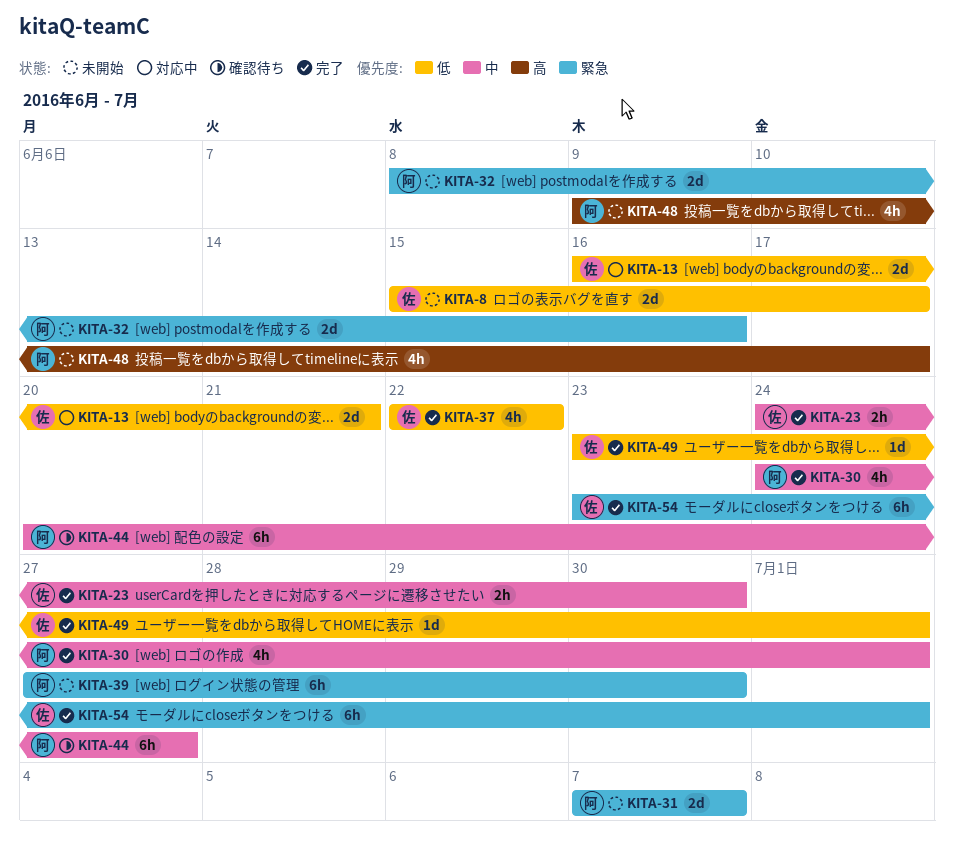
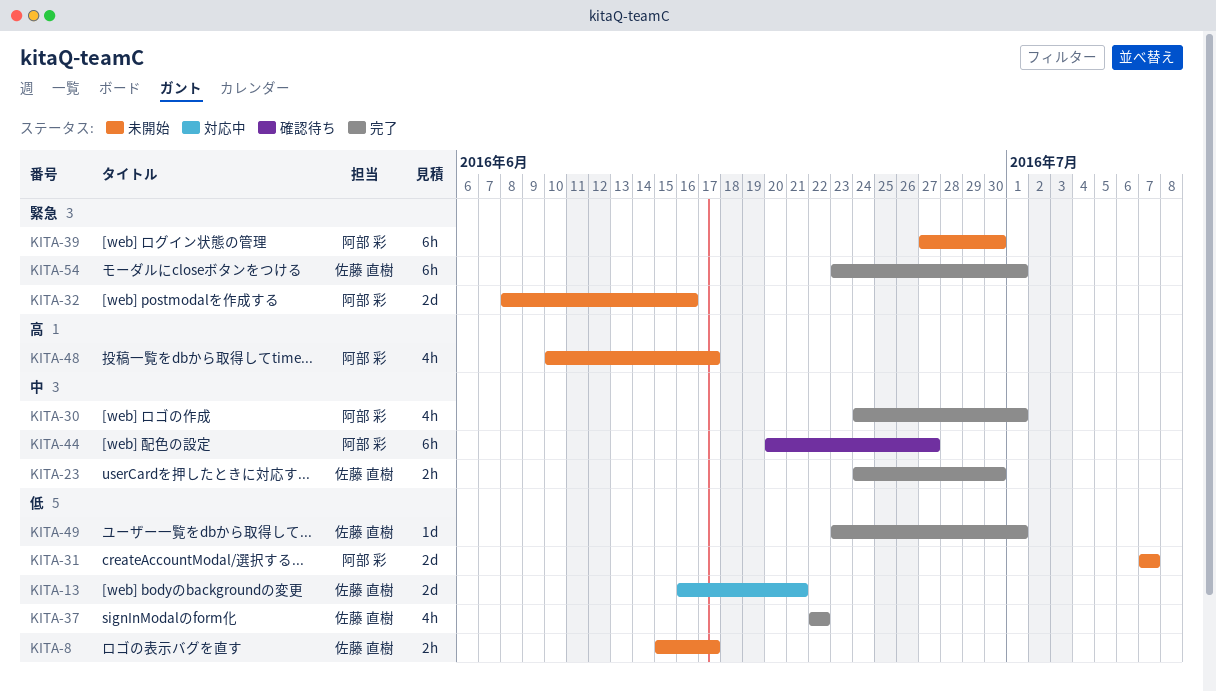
KITA-8, estimate: 2d -> 2h
KITA-31, priority: 緊急 -> 低
KITA-48, start: Jun 9 -> Jun 10

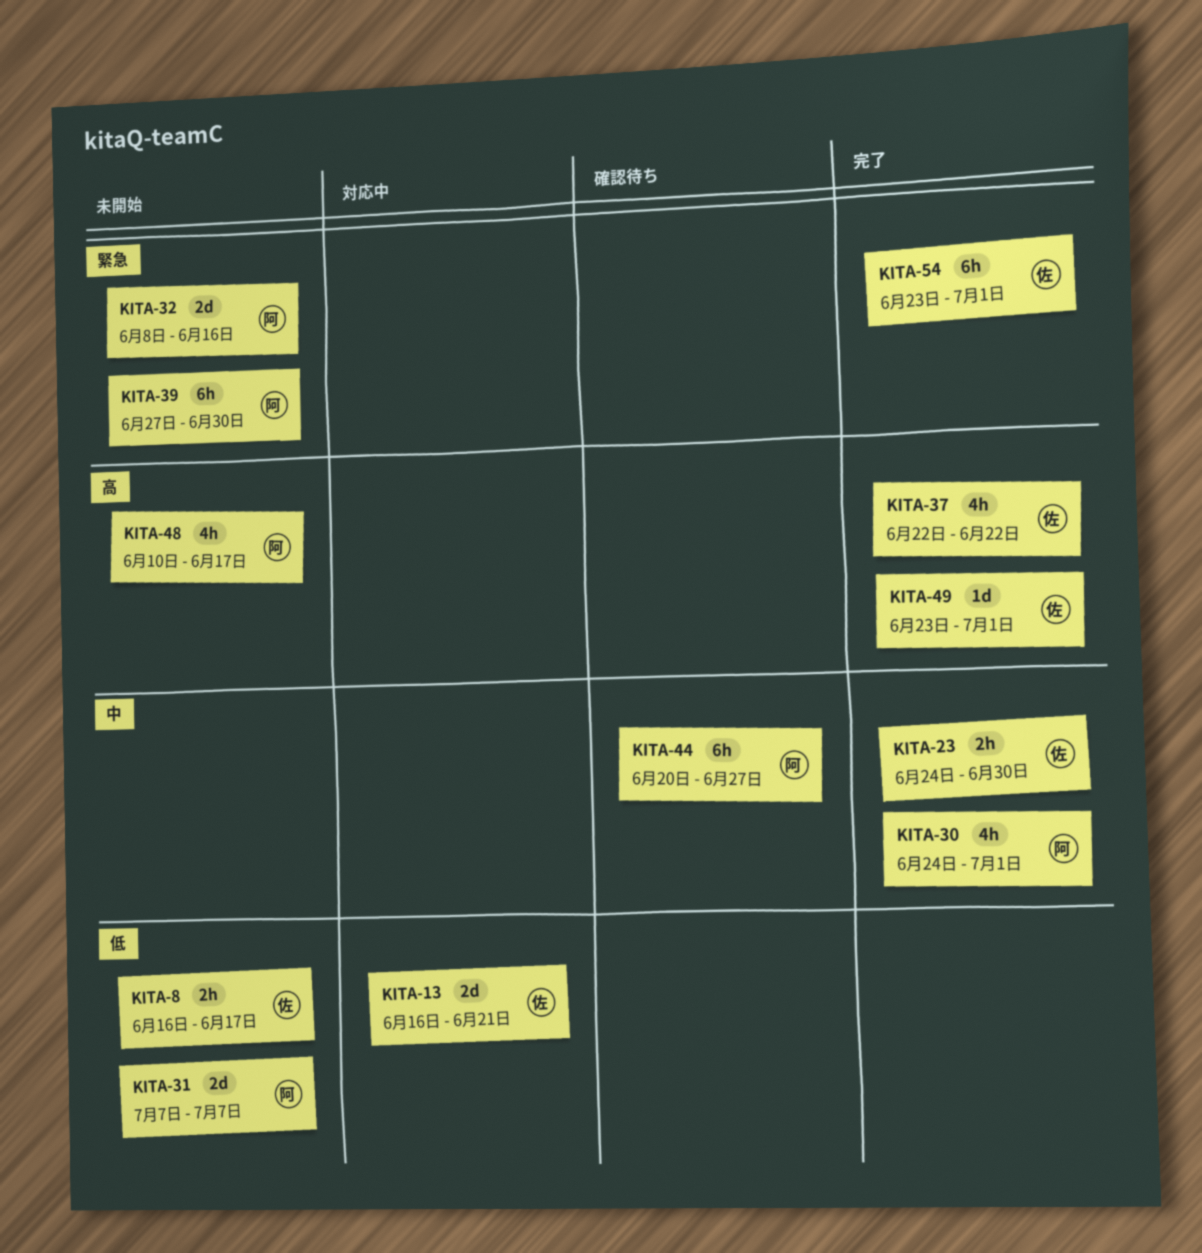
KITA-8, start: Jun 15 -> Jun 16
KITA-37, priority: 低 -> 高
KITA-49, priority: 低 -> 高

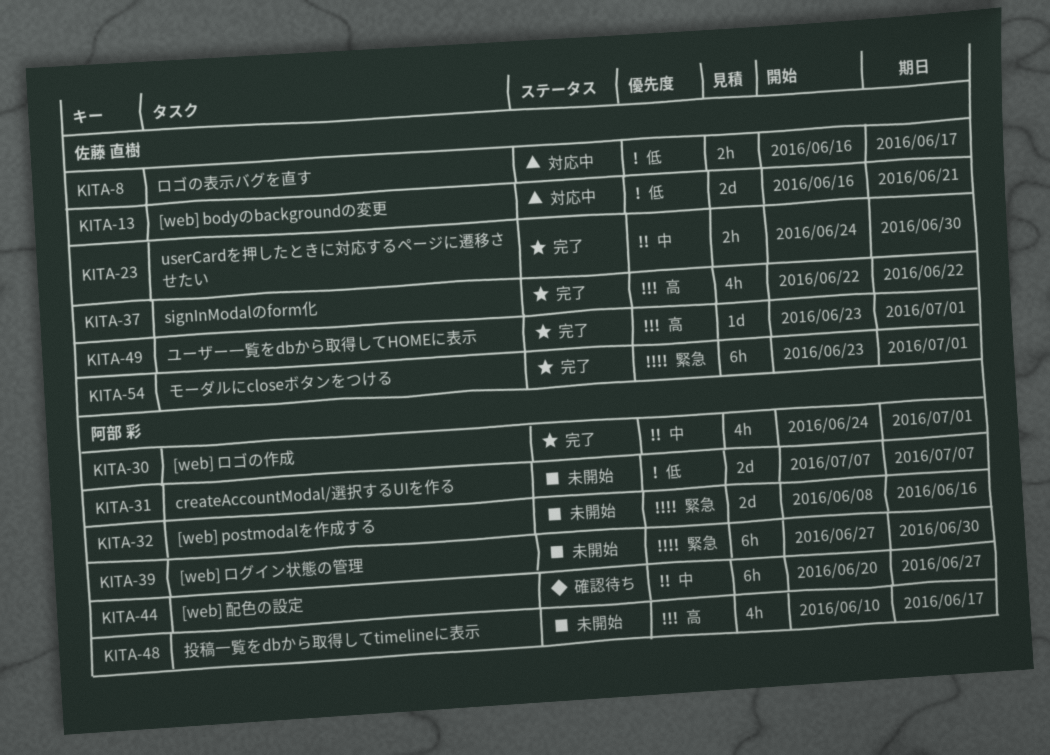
KITA-8, status: 未開始 -> 対応中

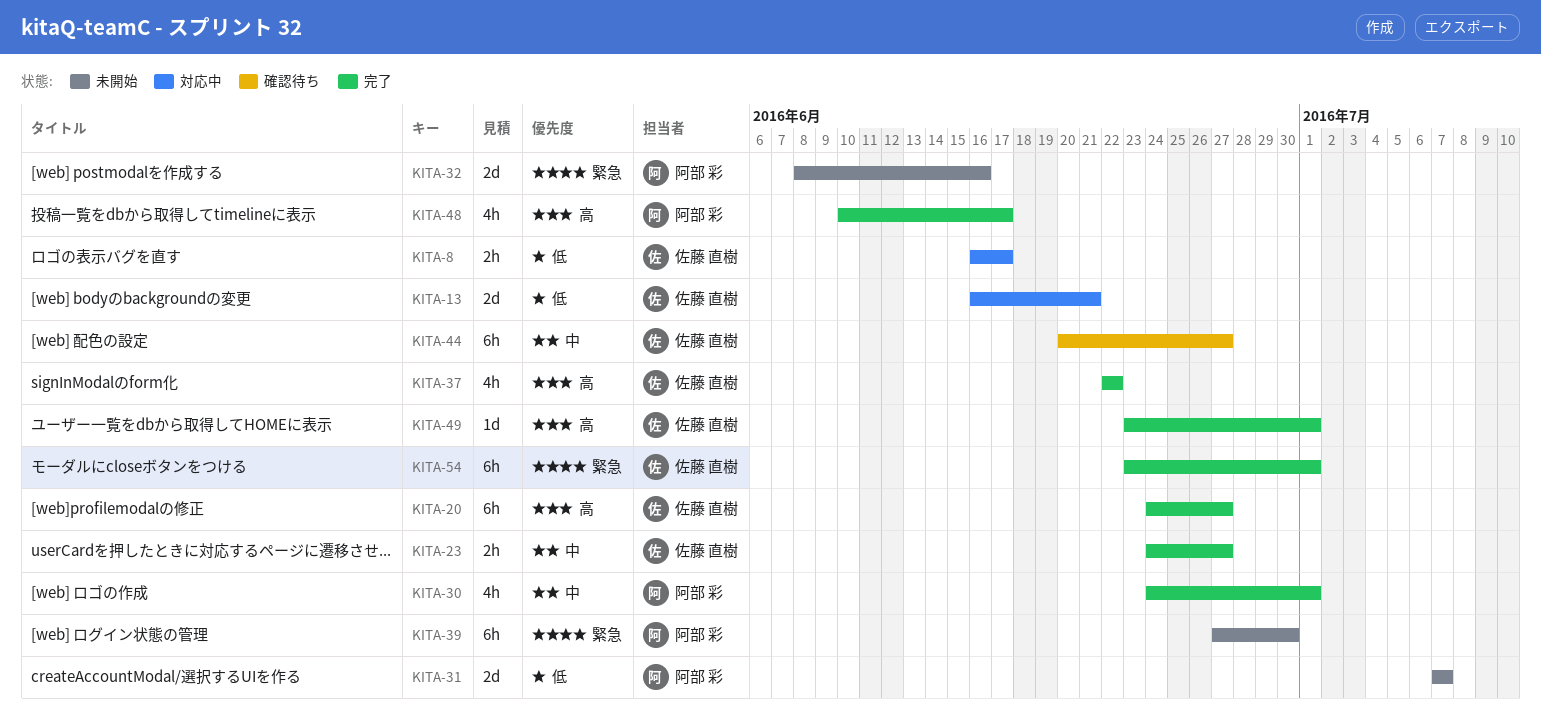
KITA-20: none -> present
KITA-23, due: Jun 30 -> Jun 27
KITA-44, owner: 阿部 彩 -> 佐藤 直樹
KITA-48, status: 未開始 -> 完了

